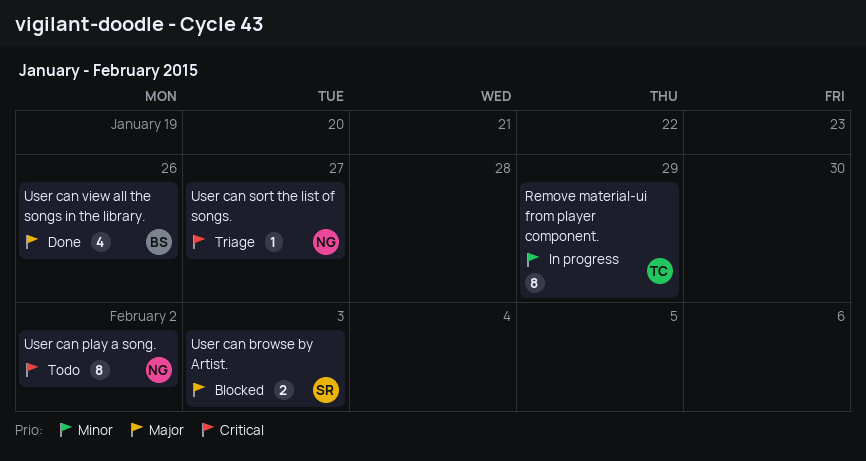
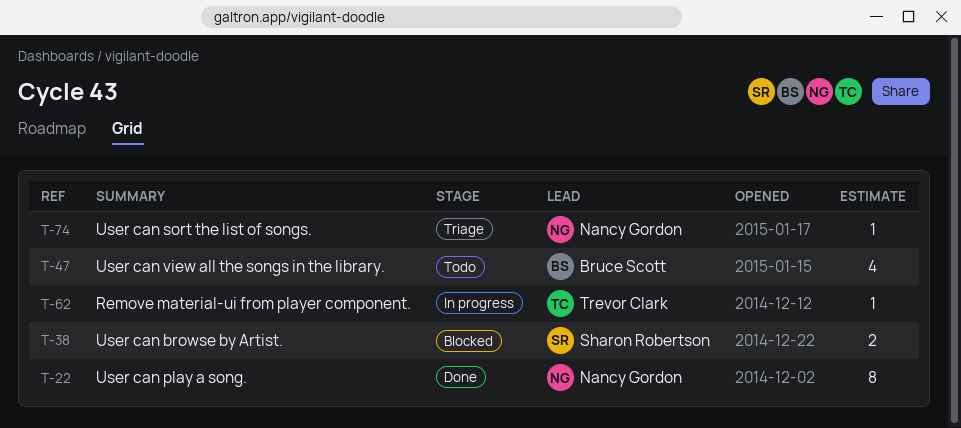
Remove material-ui from player component., estimate: 8 -> 1
User can play a song., status: Todo -> Done
User can view all the songs in the library., status: Done -> Todo

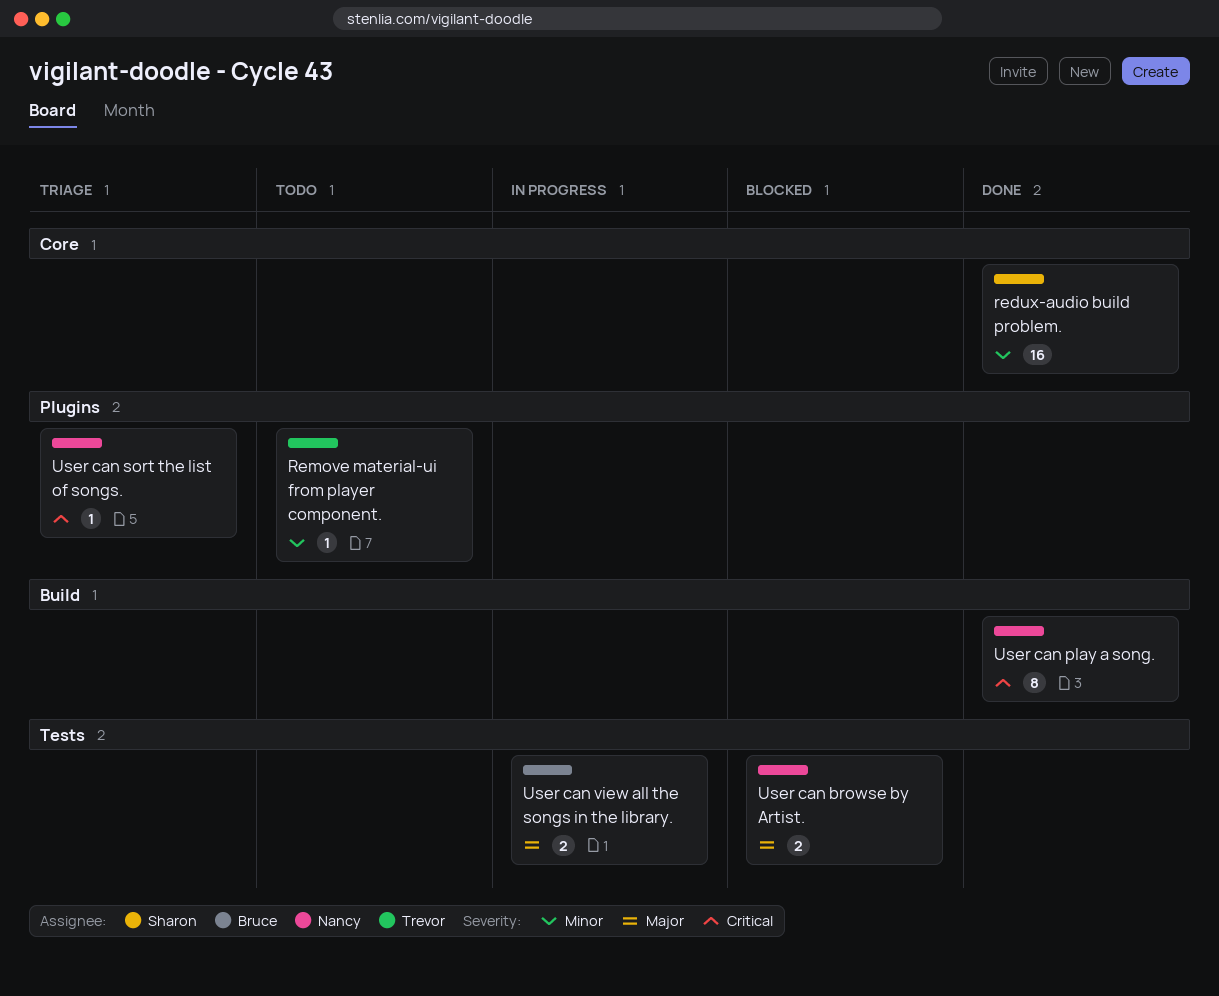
redux-audio build problem.: none -> present
Remove material-ui from player component., status: In progress -> Todo
User can browse by Artist., owner: Sharon Robertson -> Nancy Gordon
User can view all the songs in the library., status: Todo -> In progress
User can view all the songs in the library., estimate: 4 -> 2

